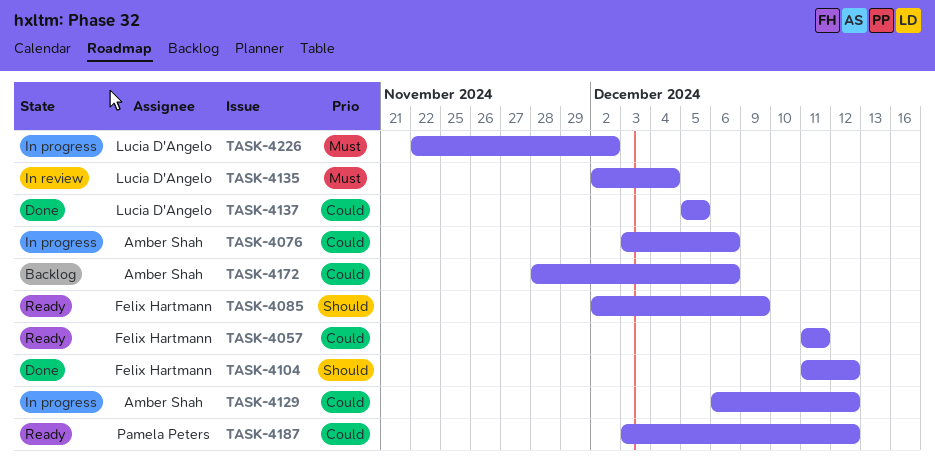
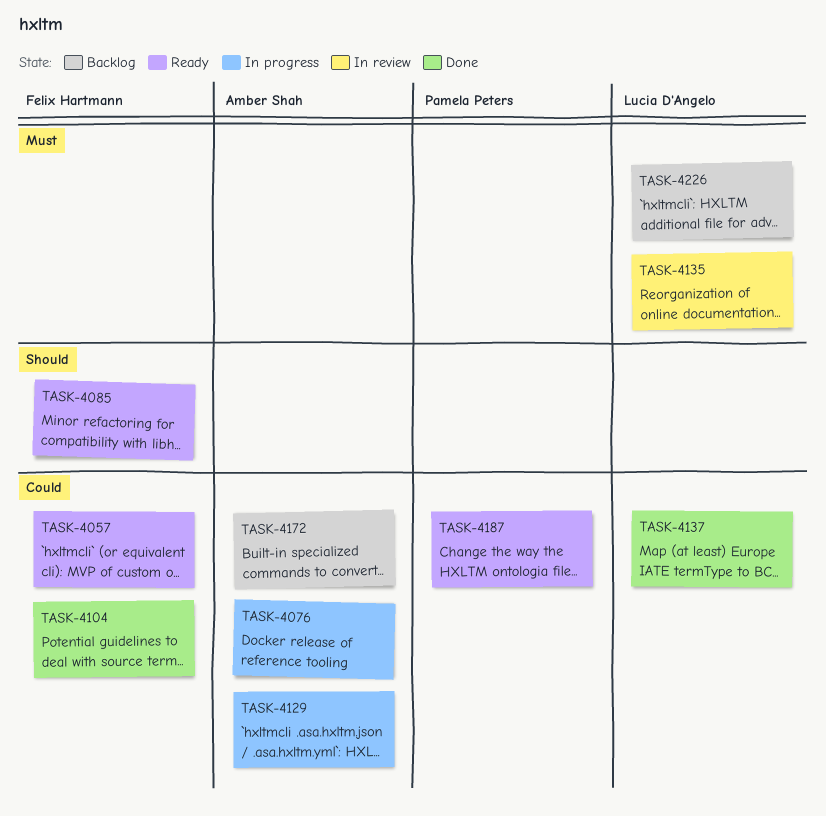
TASK-4104, priority: Should -> Could
TASK-4226, status: In progress -> Backlog

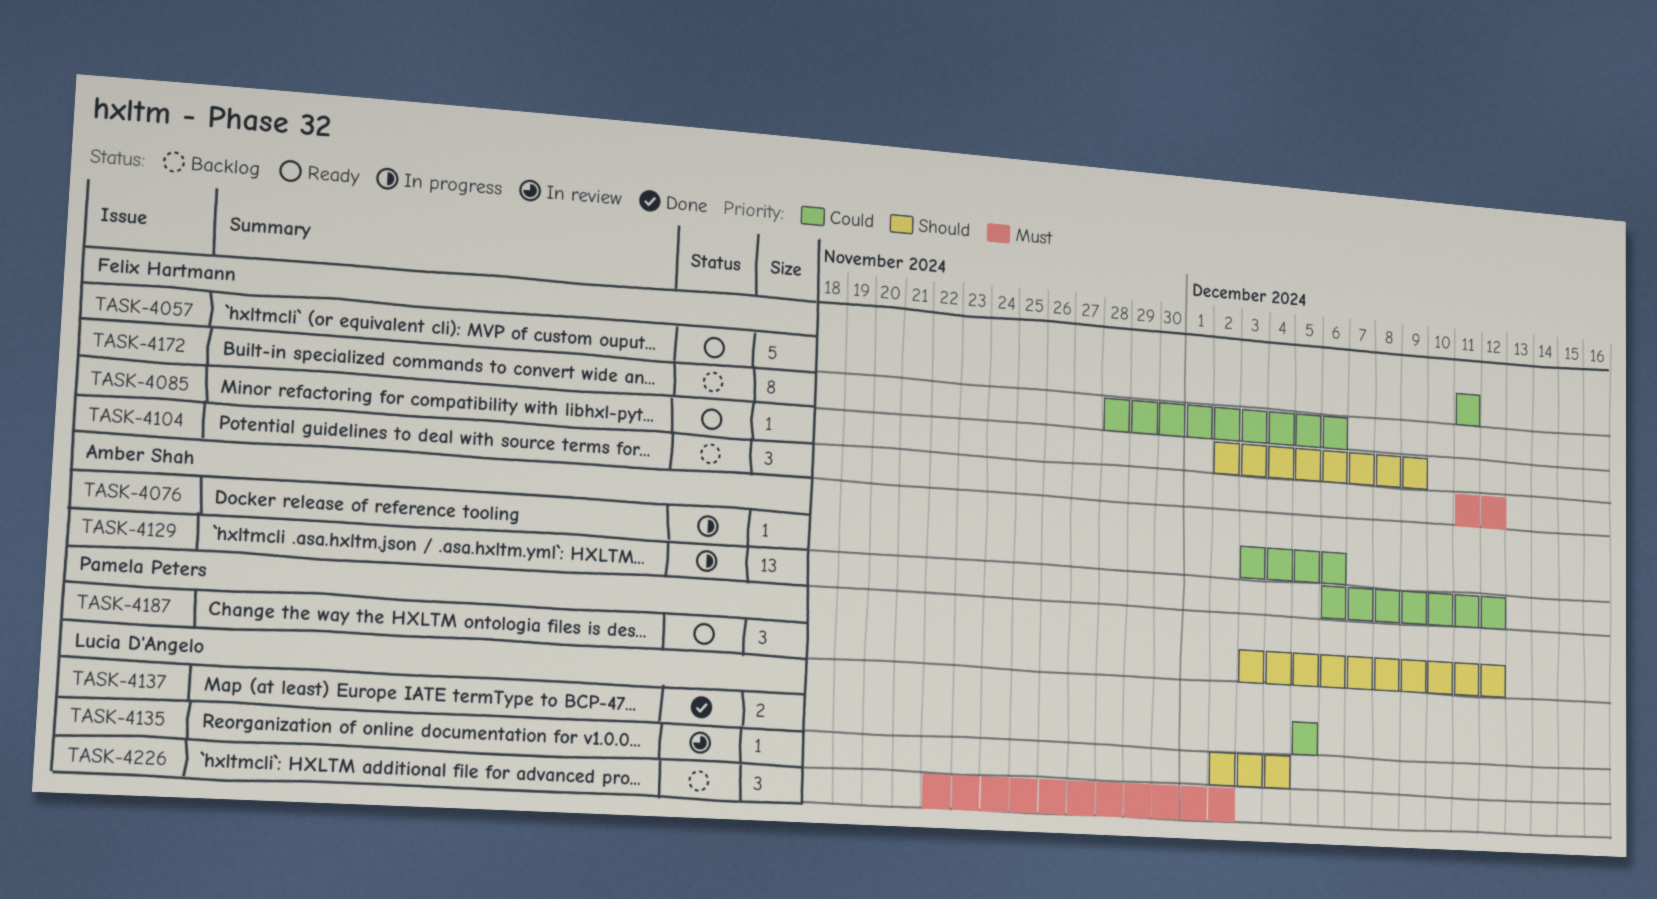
TASK-4104, status: Done -> Backlog
TASK-4104, priority: Could -> Must
TASK-4135, priority: Must -> Should
TASK-4172, owner: Amber Shah -> Felix Hartmann
TASK-4187, priority: Could -> Should

